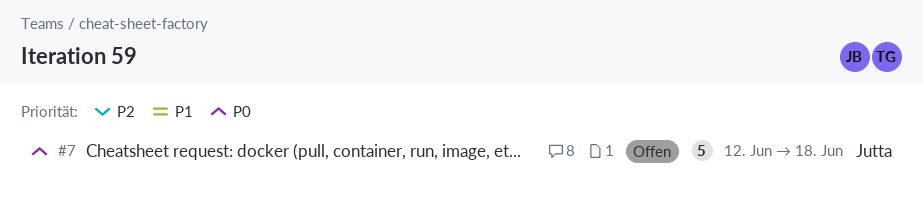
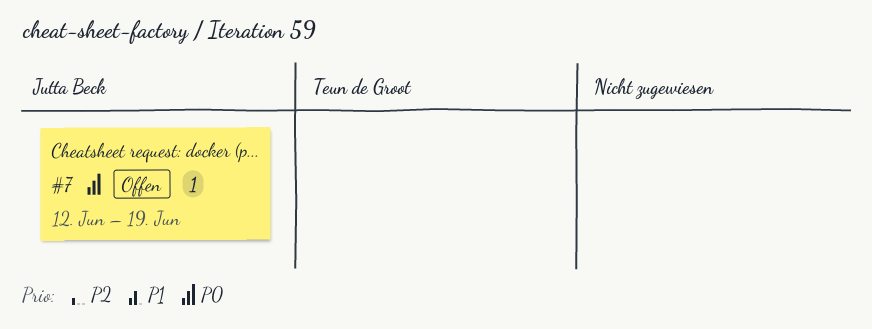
#7, estimate: 5 -> 1
#7, due: Jun 18 -> Jun 19

